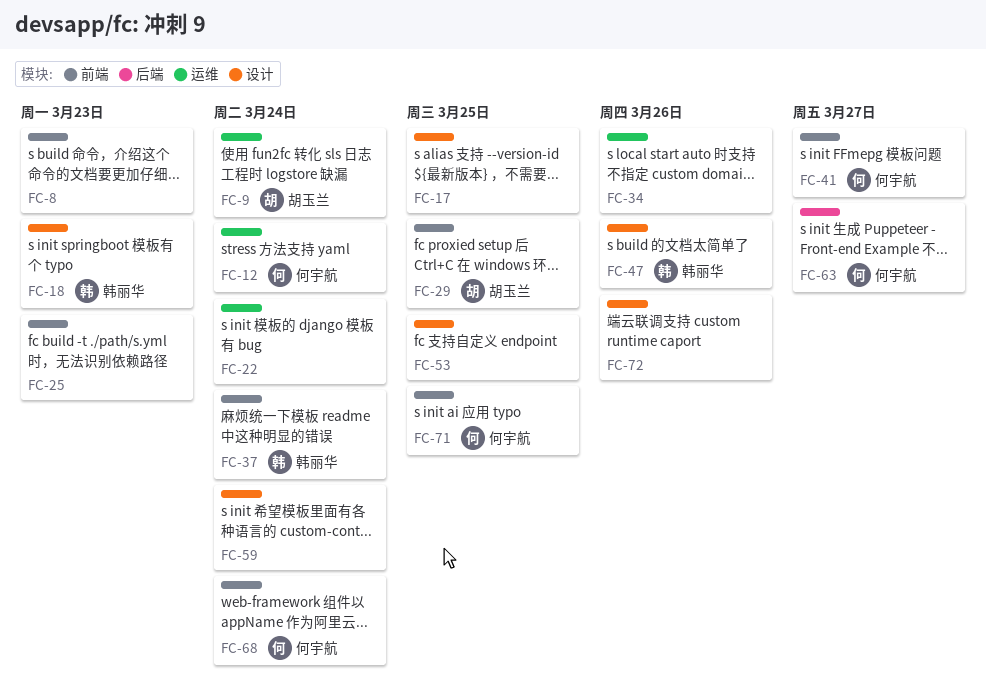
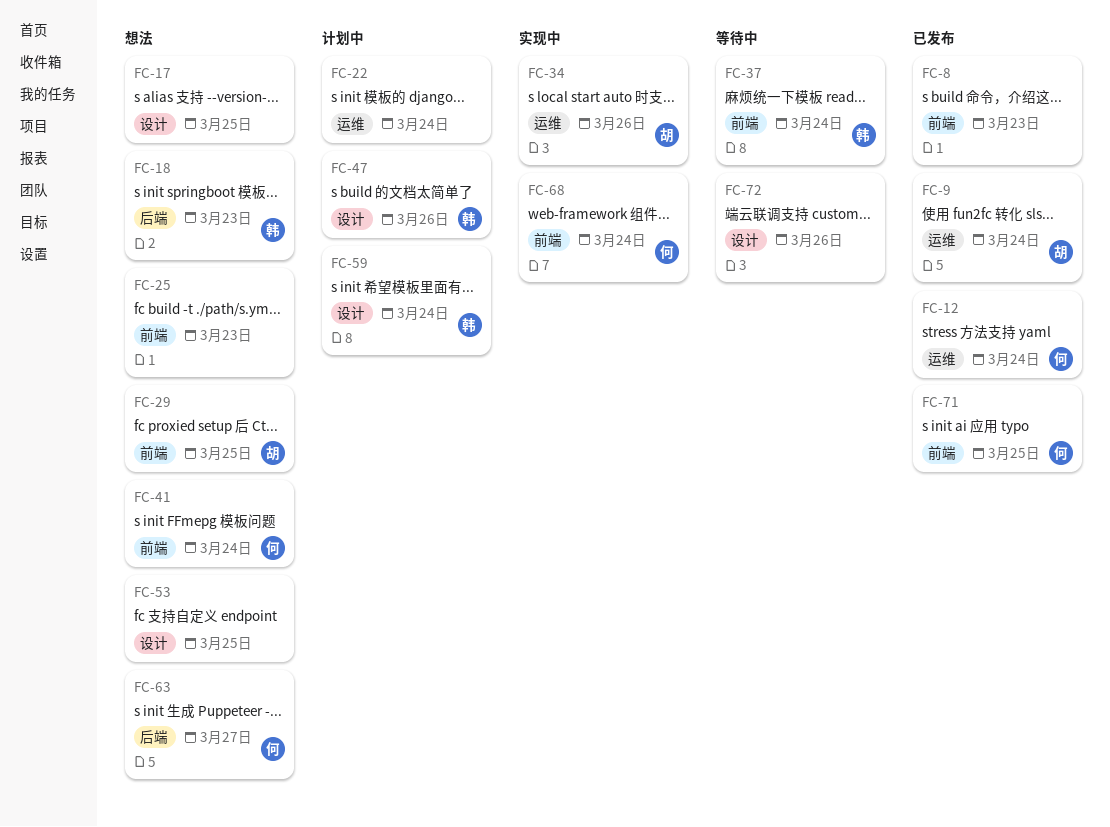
FC-18, label: 设计 -> 后端
FC-34, owner: none -> 胡玉兰
FC-41, due: Mar 27 -> Mar 24
FC-59, owner: none -> 韩丽华

